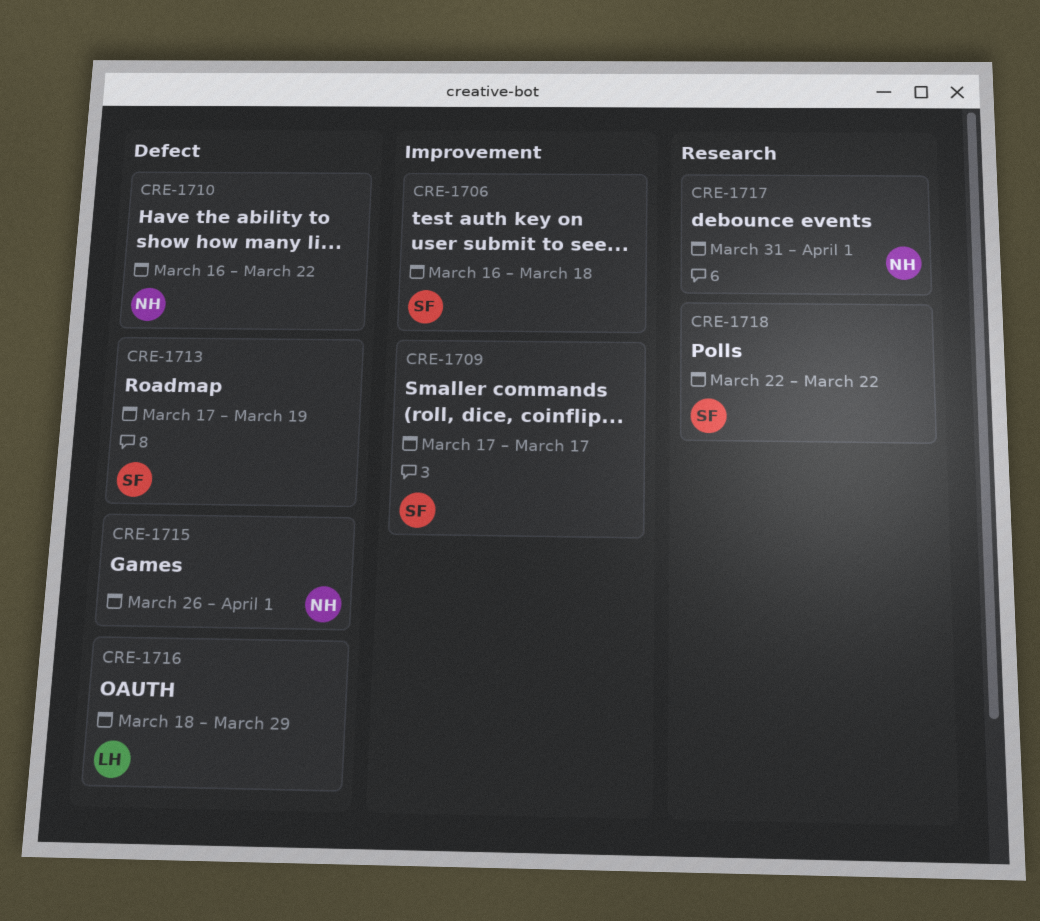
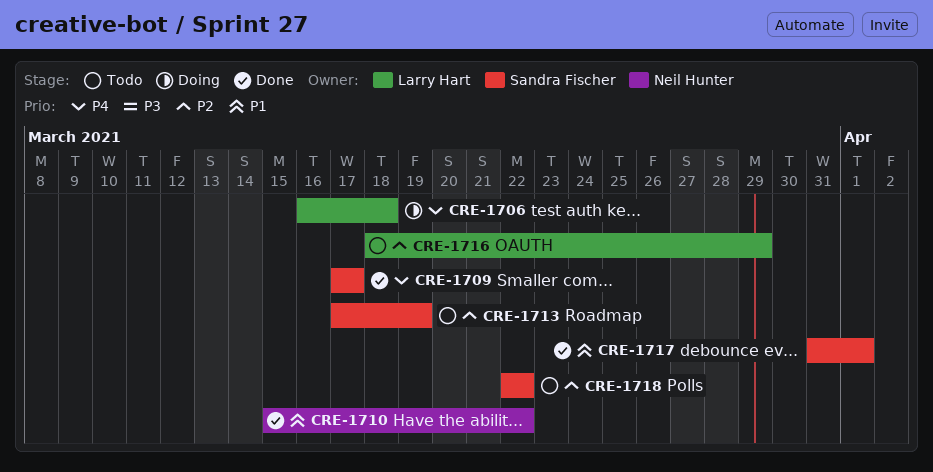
CRE-1706, owner: Sandra Fischer -> Larry Hart
CRE-1710, start: Mar 16 -> Mar 15
CRE-1715: present -> none
CRE-1717, owner: Neil Hunter -> Sandra Fischer

